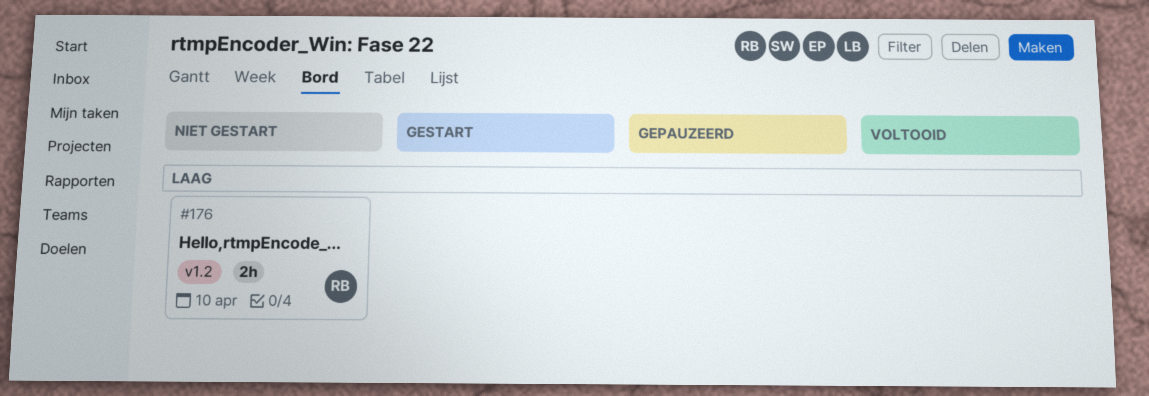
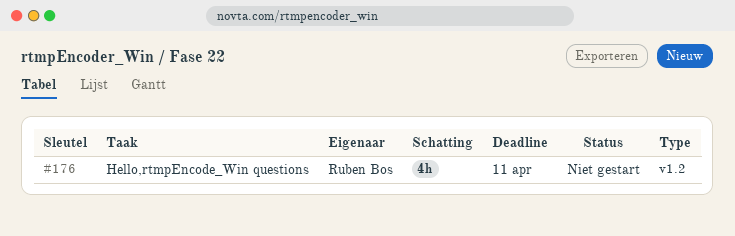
#176, estimate: 2h -> 4h
#176, due: Apr 10 -> Apr 11

